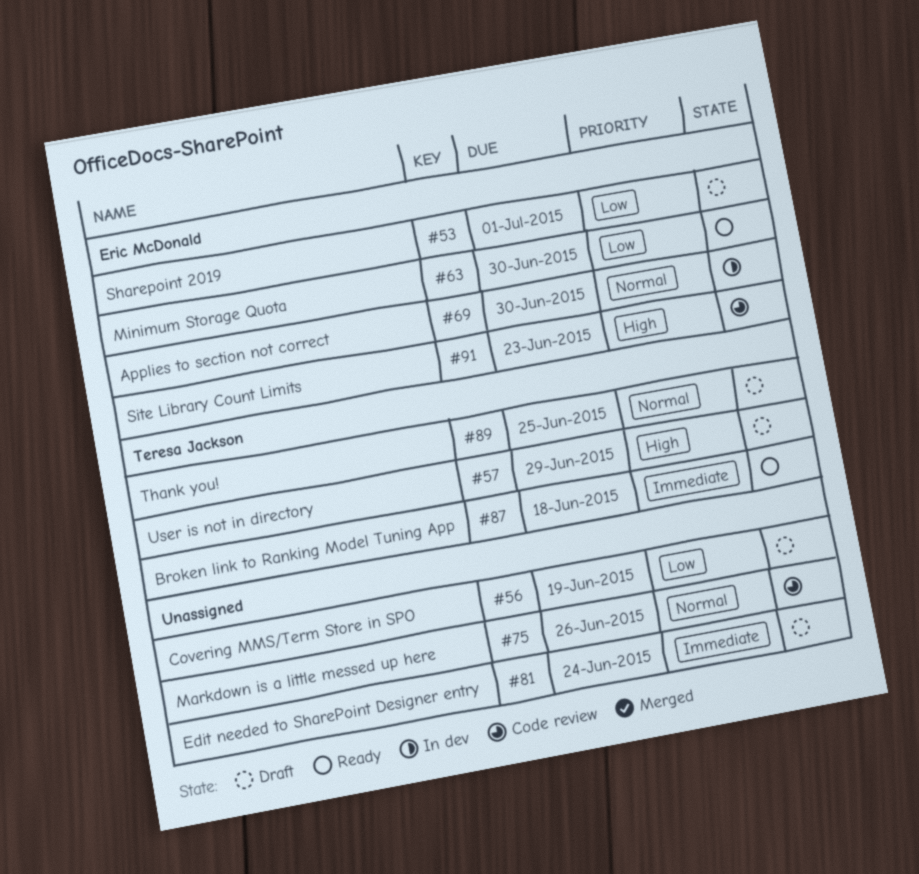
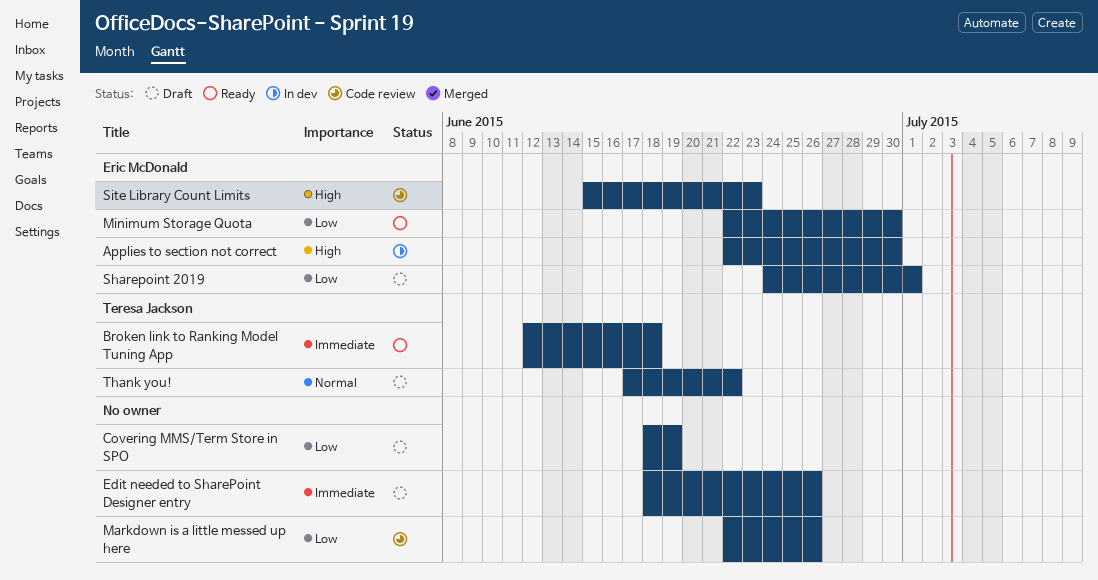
Applies to section not correct, priority: Normal -> High
Edit needed to SharePoint Designer entry, due: Jun 24 -> Jun 26
Markdown is a little messed up here, priority: Normal -> Low
Thank you!, due: Jun 25 -> Jun 22
User is not in directory: present -> none

